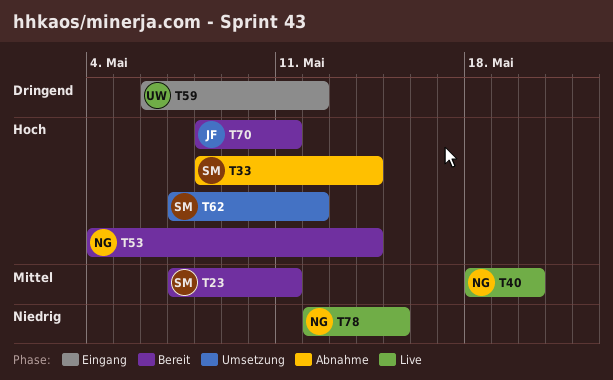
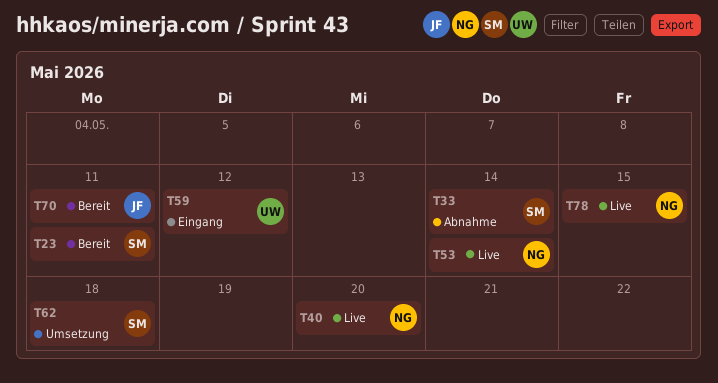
T53, status: Bereit -> Live
T62, due: May 12 -> May 18

